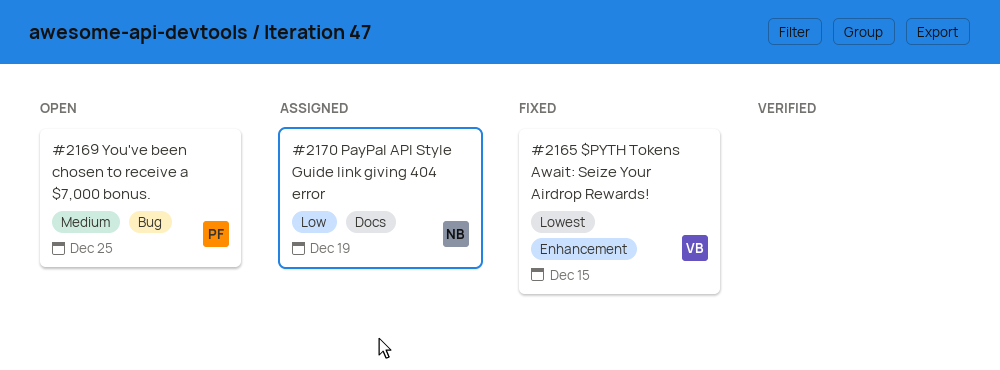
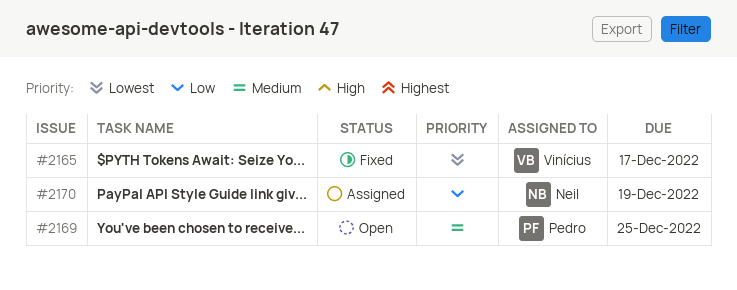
#2165, due: Dec 15 -> Dec 17

